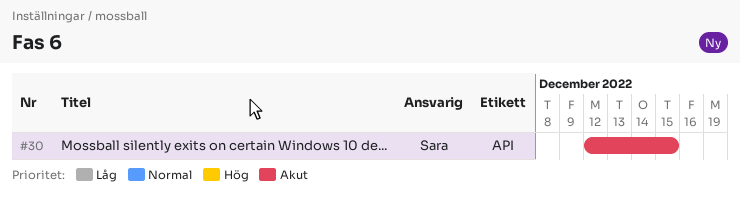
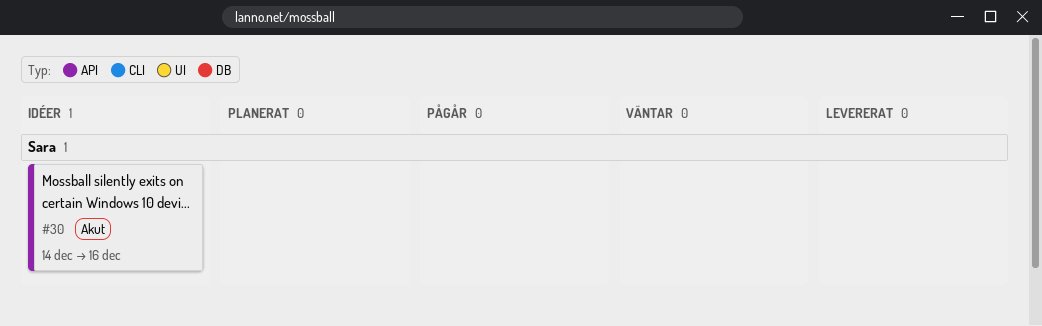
#30, start: Dec 12 -> Dec 14
#30, due: Dec 15 -> Dec 16

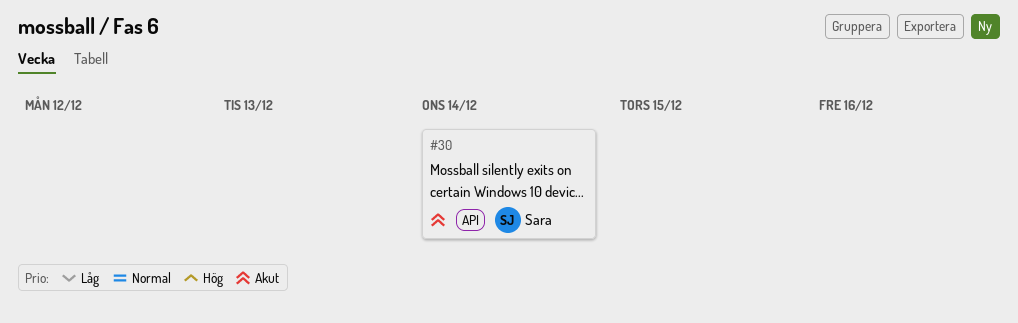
#30, due: Dec 16 -> Dec 14

